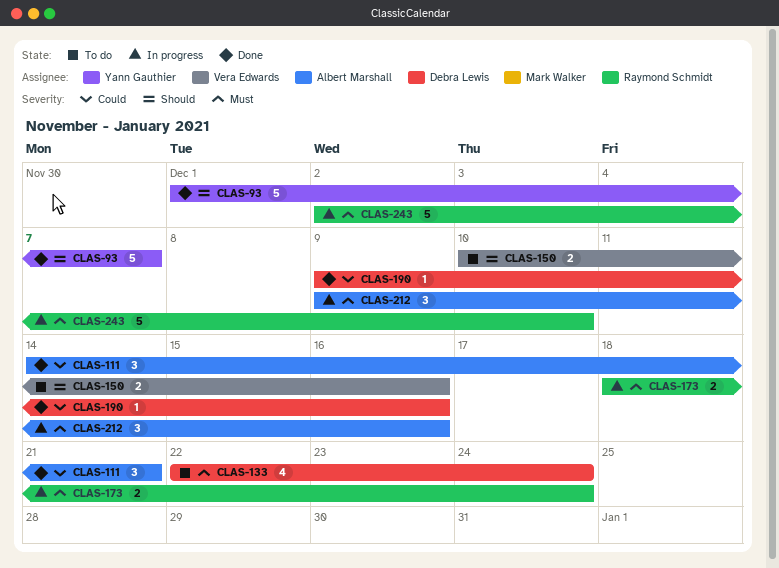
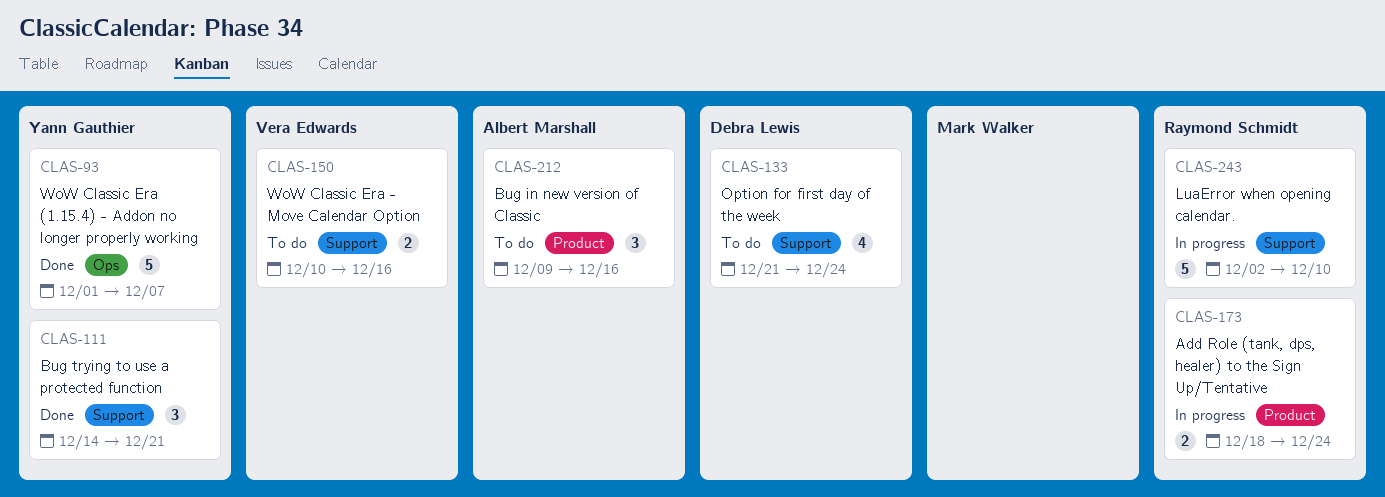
CLAS-111, owner: Albert Marshall -> Yann Gauthier
CLAS-133, start: Dec 22 -> Dec 21
CLAS-190: present -> none
CLAS-212, status: In progress -> To do

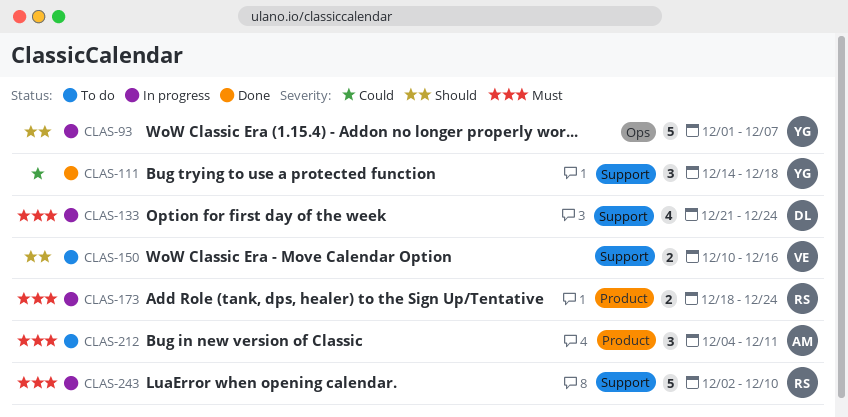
CLAS-93, status: Done -> In progress
CLAS-111, due: Dec 21 -> Dec 18
CLAS-133, status: To do -> In progress
CLAS-212, start: Dec 9 -> Dec 4
CLAS-212, due: Dec 16 -> Dec 11

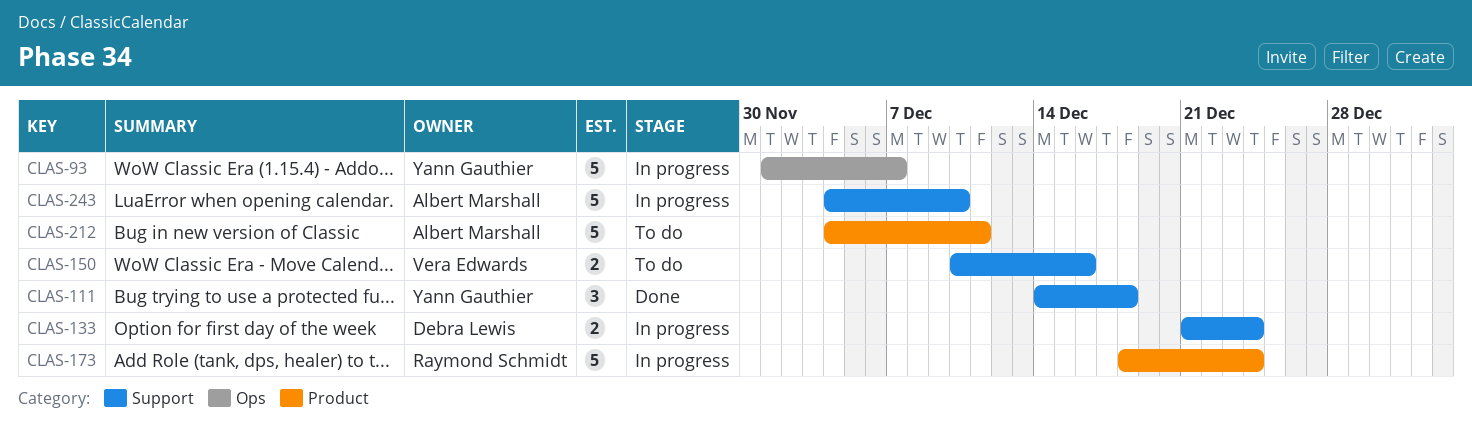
CLAS-133, estimate: 4 -> 2
CLAS-173, estimate: 2 -> 5
CLAS-212, estimate: 3 -> 5
CLAS-243, owner: Raymond Schmidt -> Albert Marshall
CLAS-243, start: Dec 2 -> Dec 4

